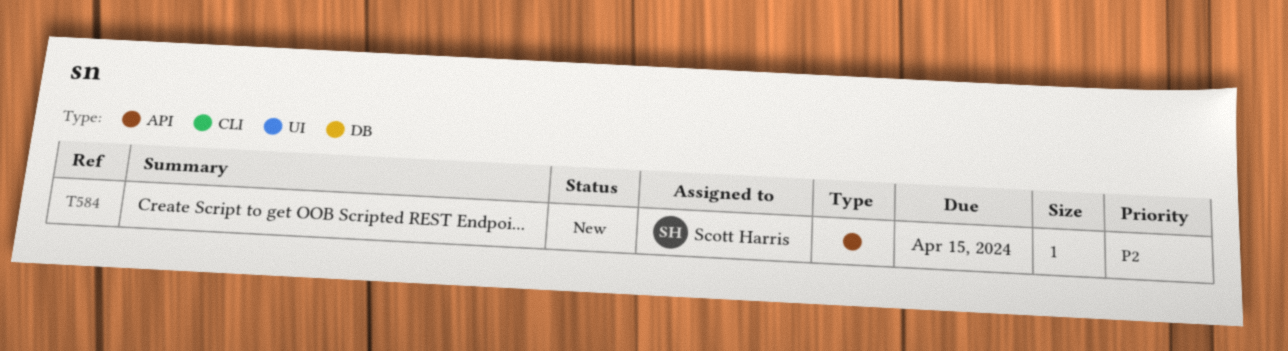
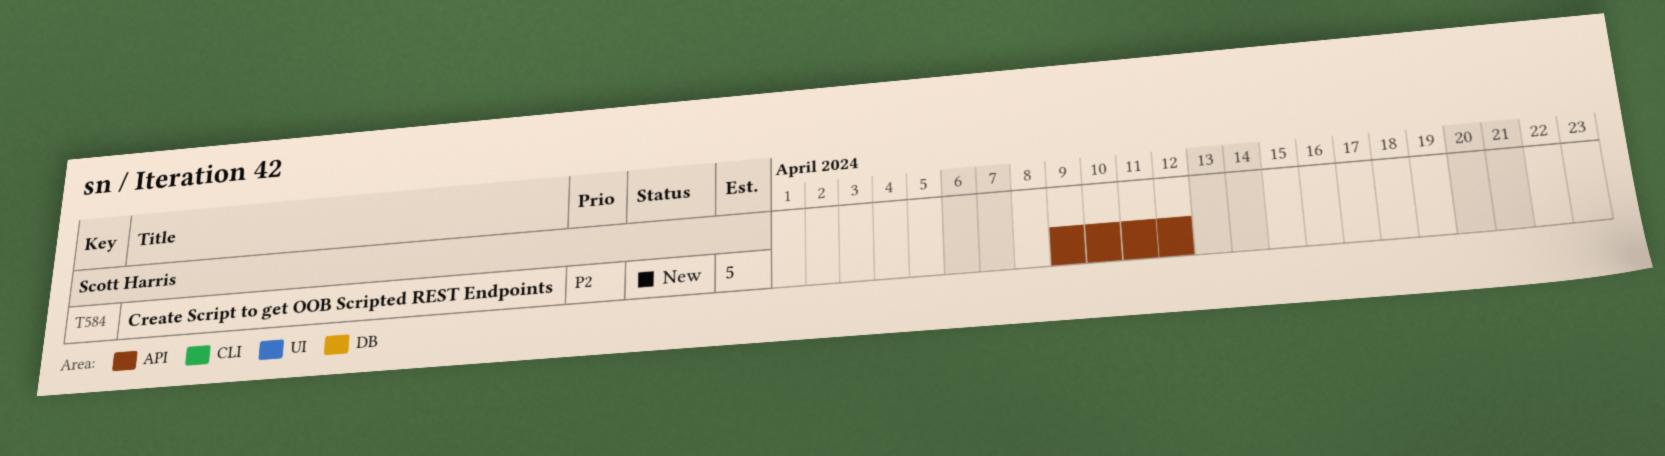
T584, estimate: 1 -> 5
T584, due: Apr 15 -> Apr 12

